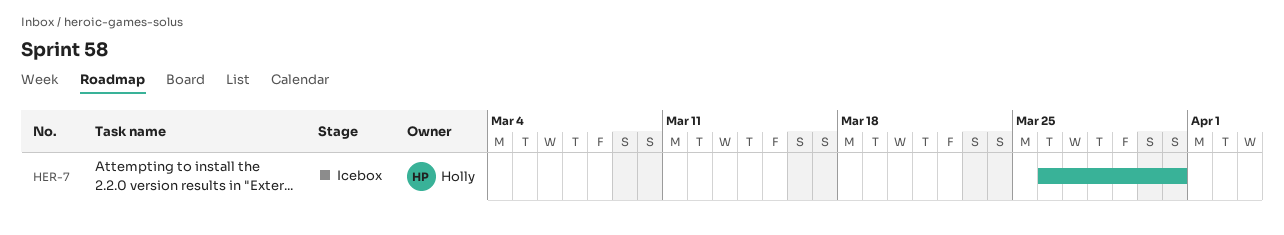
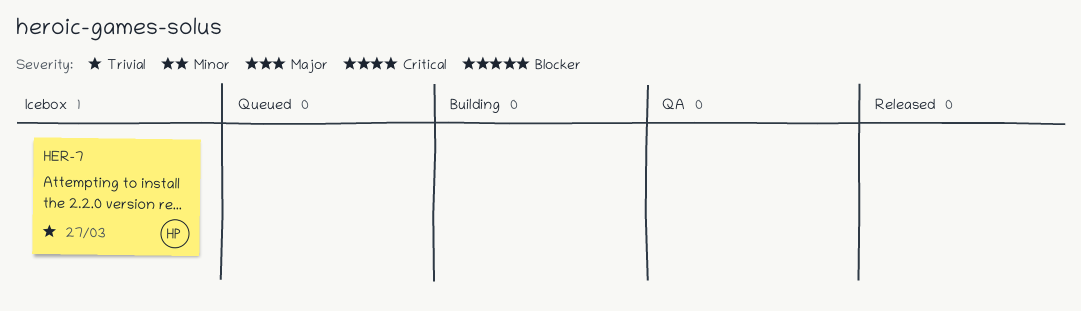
HER-7, due: Mar 31 -> Mar 27

